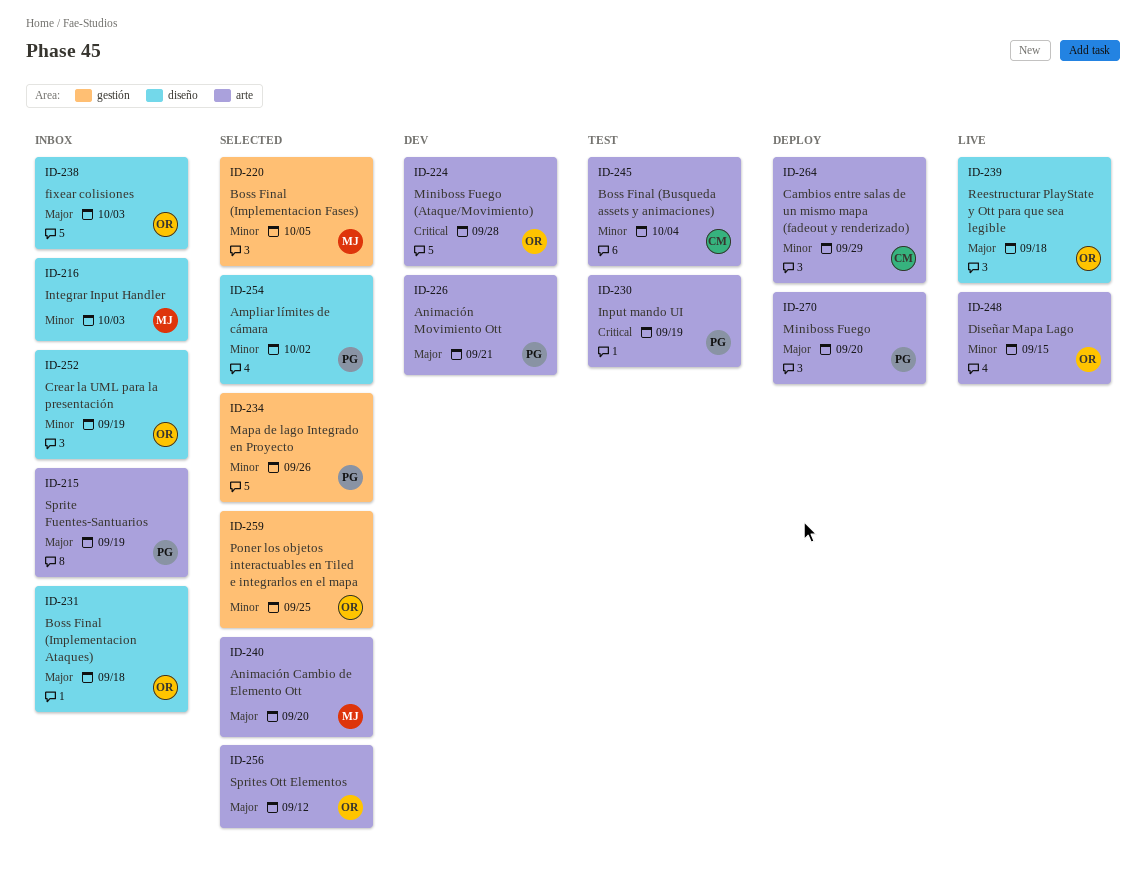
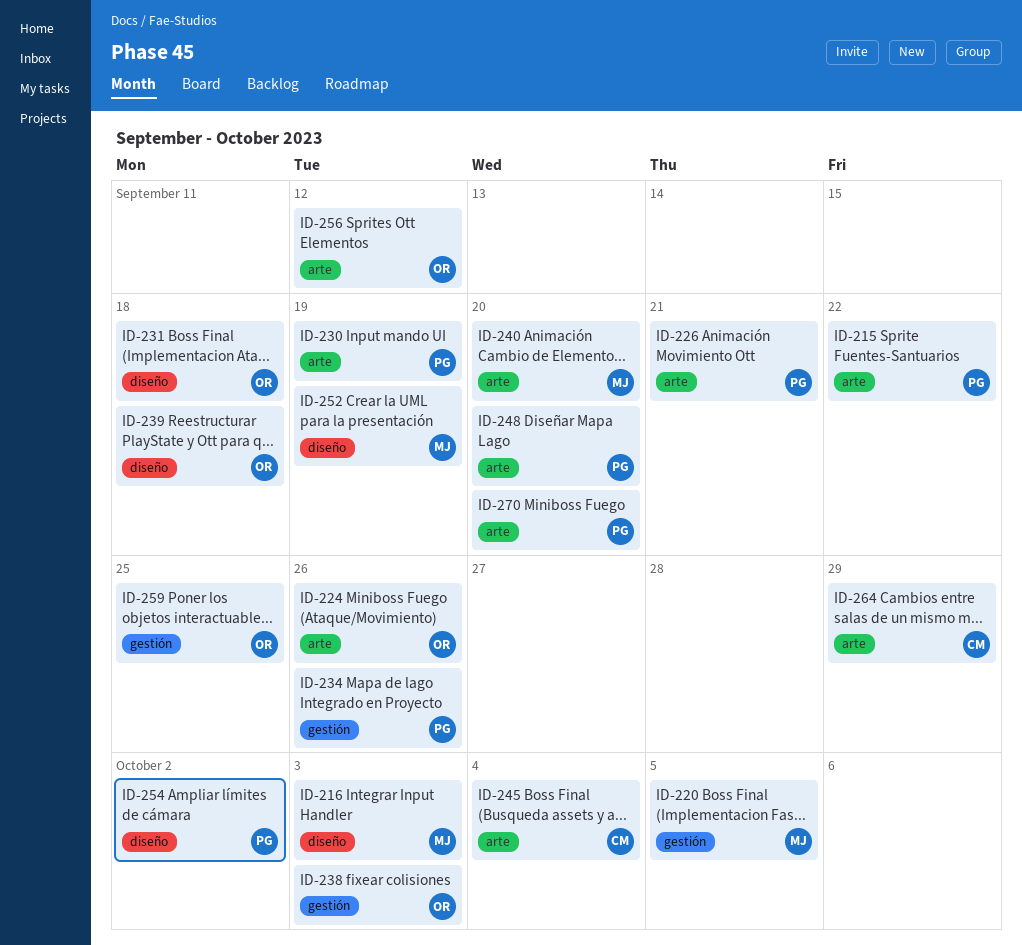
ID-215, due: Sep 19 -> Sep 22
ID-224, due: Sep 28 -> Sep 26
ID-238, label: diseño -> gestión
ID-248, owner: OR -> PG
ID-248, due: Sep 15 -> Sep 20
ID-252, owner: OR -> MJ

